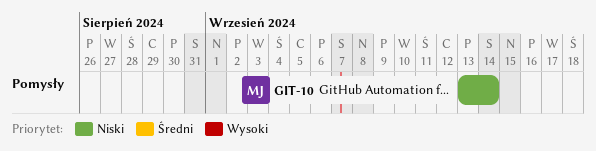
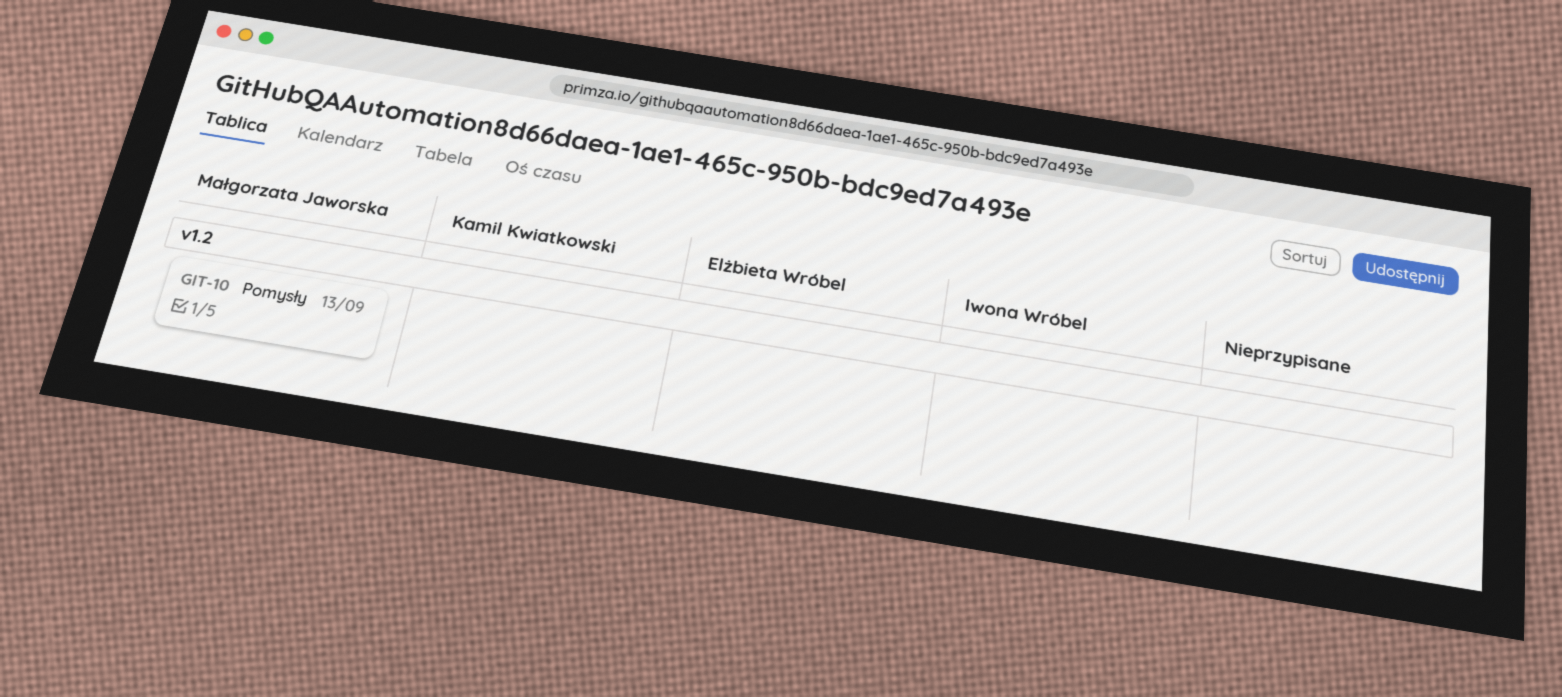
GIT-10, due: Sep 14 -> Sep 13

